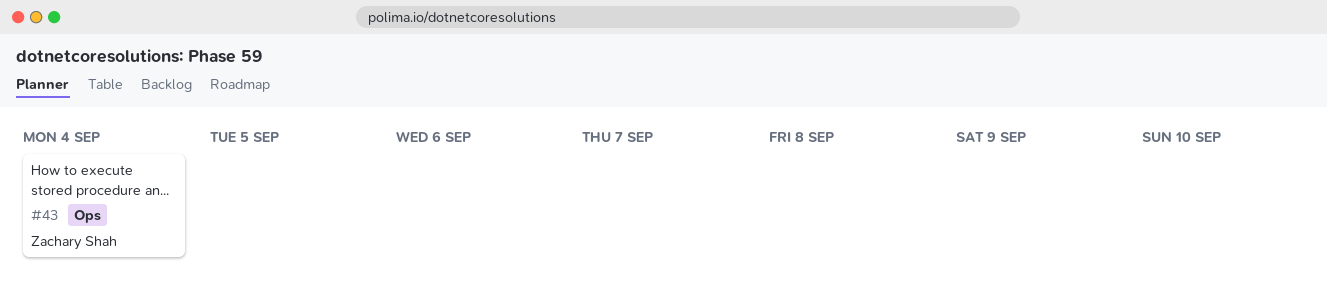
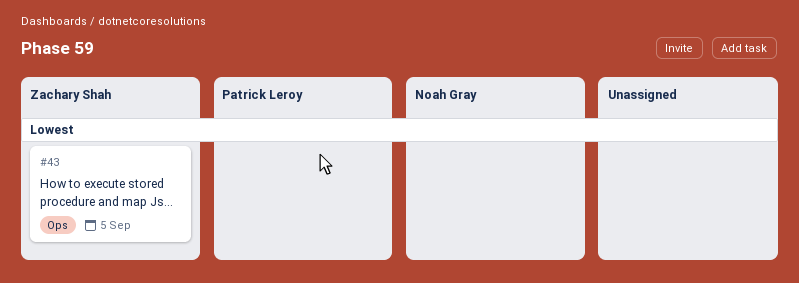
#43, due: Sep 4 -> Sep 5

